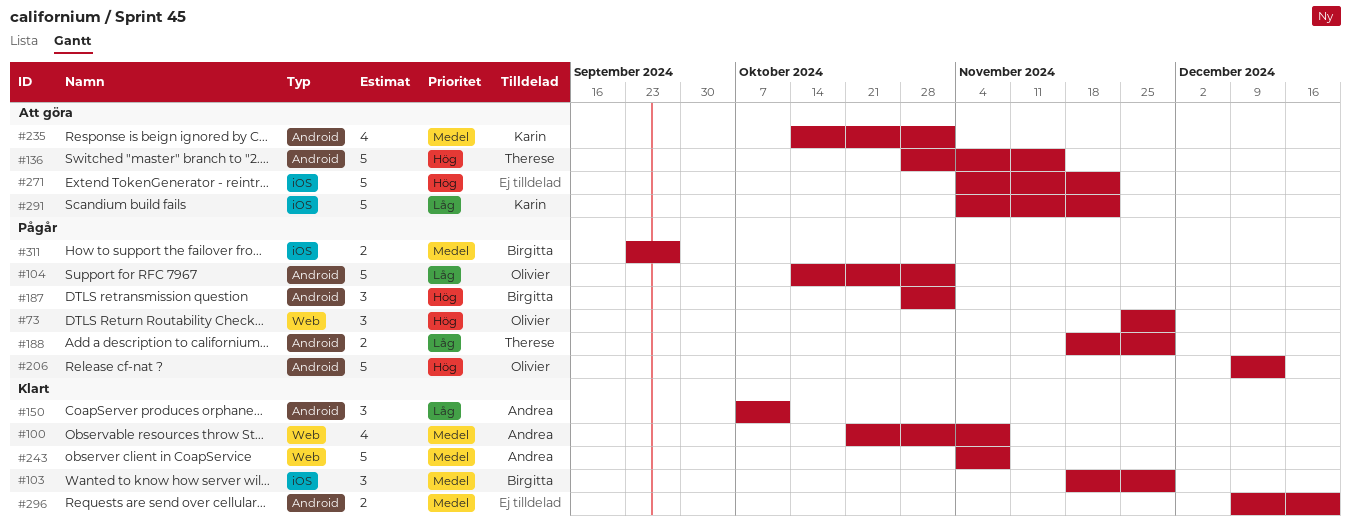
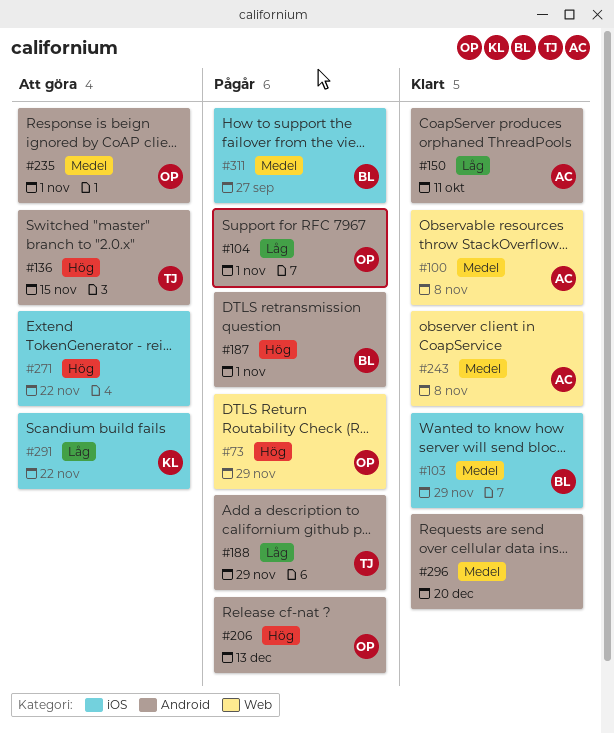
#235, owner: Karin -> Olivier

